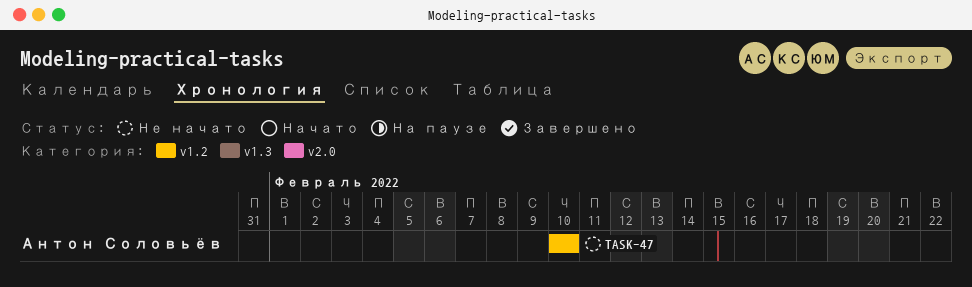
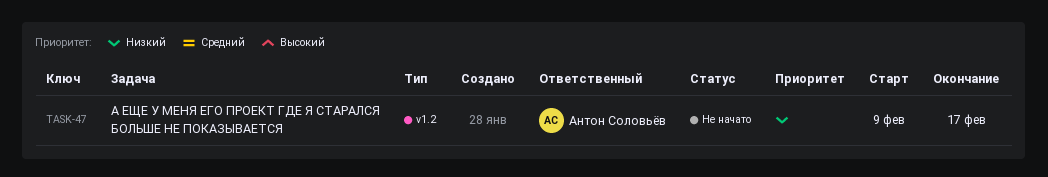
TASK-47, start: Feb 10 -> Feb 9
TASK-47, due: Feb 10 -> Feb 17

